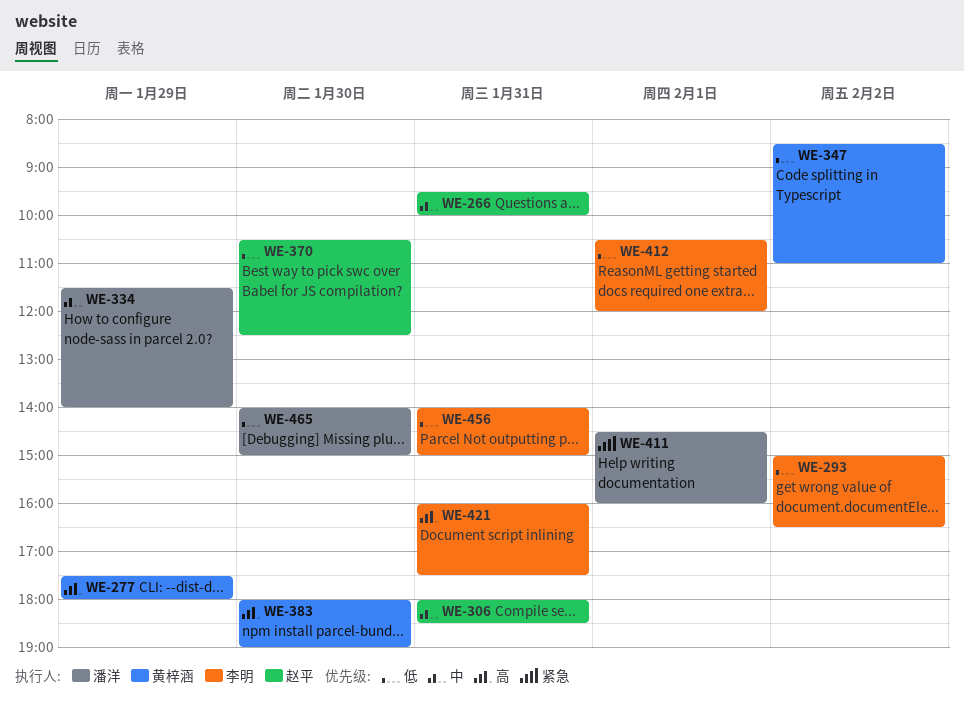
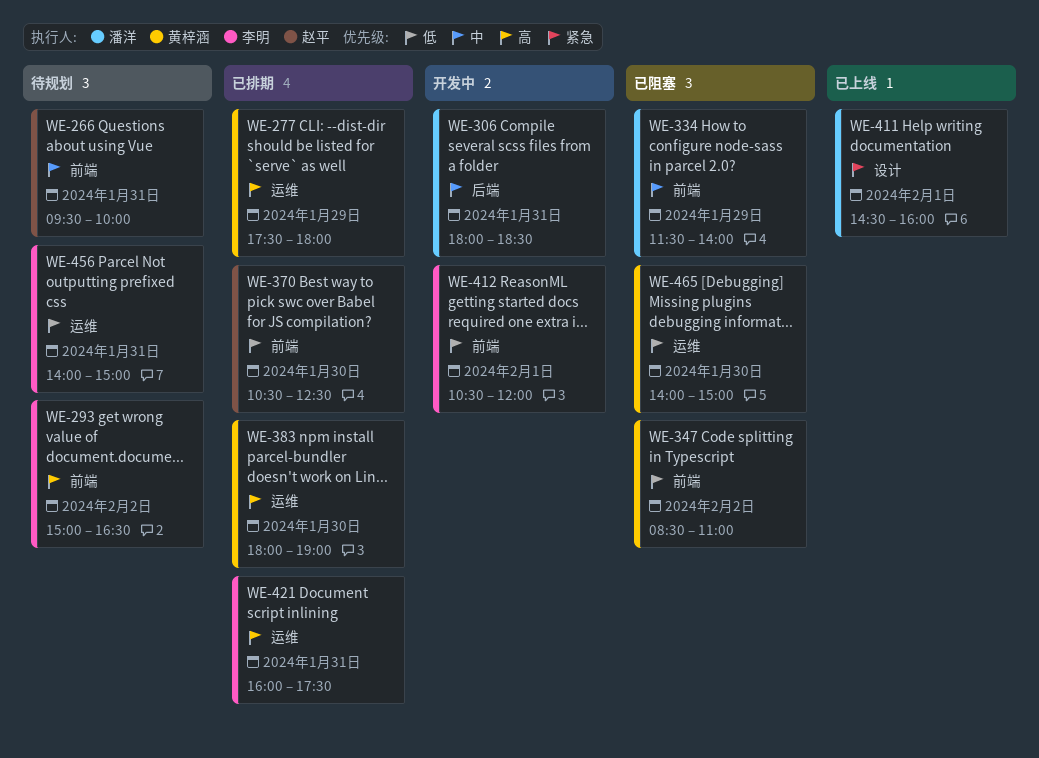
WE-293, priority: 低 -> 高
WE-306, owner: 赵平 -> 潘洋
WE-465, owner: 潘洋 -> 黄梓涵

